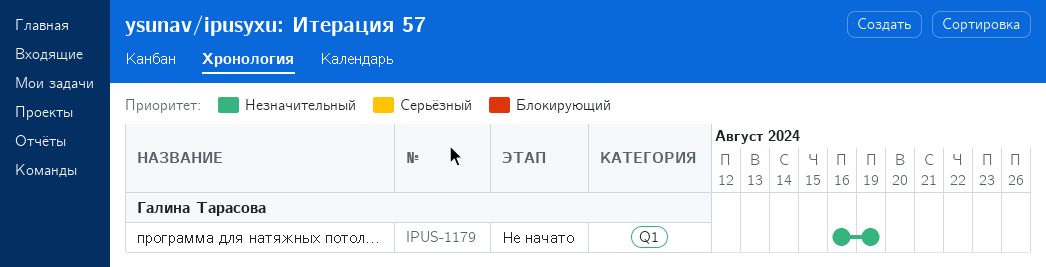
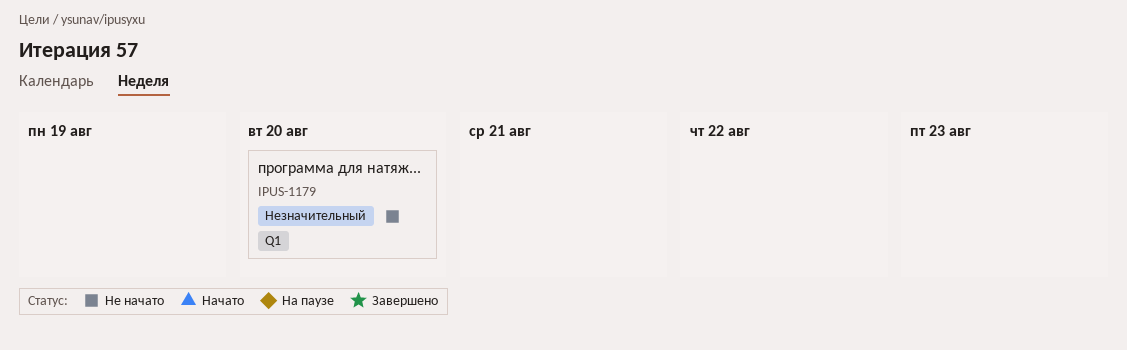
IPUS-1179, due: Aug 19 -> Aug 20

